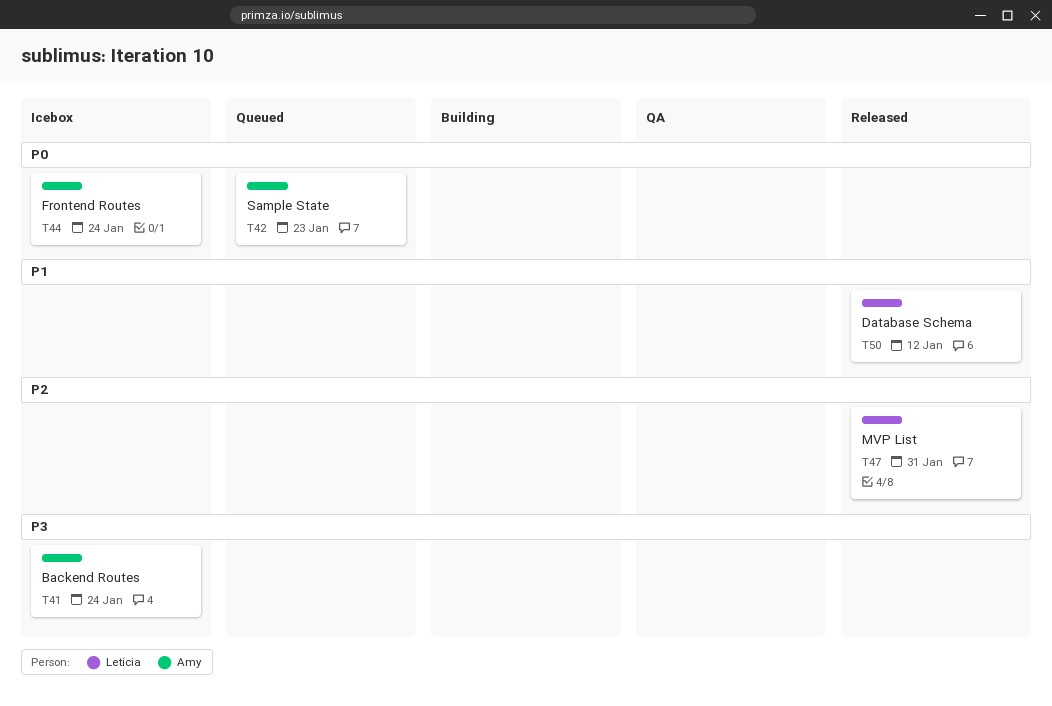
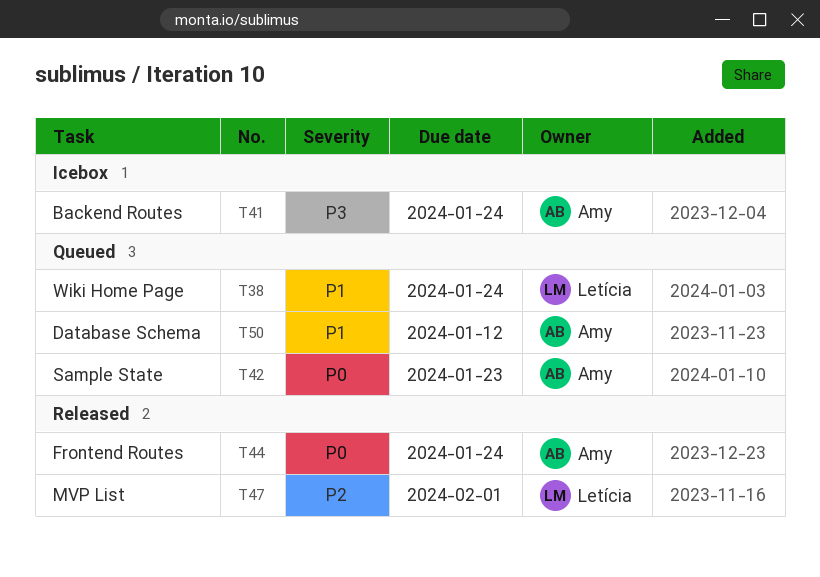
T38: none -> present
T44, status: Icebox -> Released
T47, due: Jan 31 -> Feb 1
T50, status: Released -> Queued
T50, owner: Letícia -> Amy

